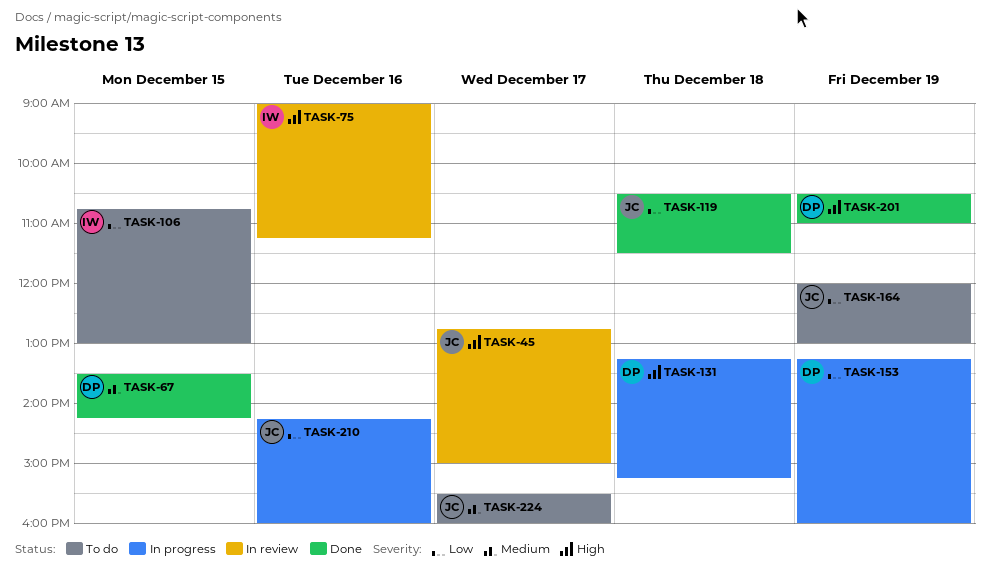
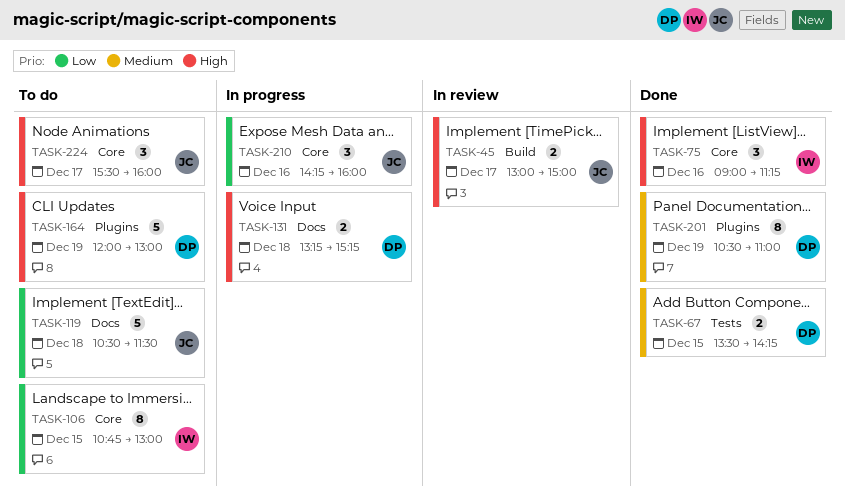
TASK-45, begins: 12:45 -> 13:00
TASK-75, status: In review -> Done
TASK-119, status: Done -> To do
TASK-153: present -> none
TASK-164, owner: JC -> DP
TASK-164, priority: Low -> High
TASK-201, priority: High -> Medium
TASK-224, priority: Medium -> High

